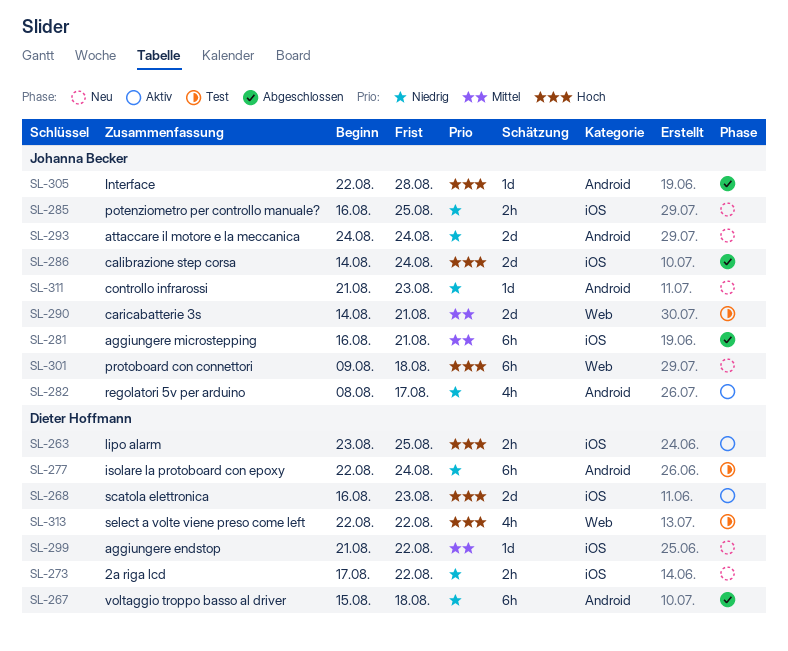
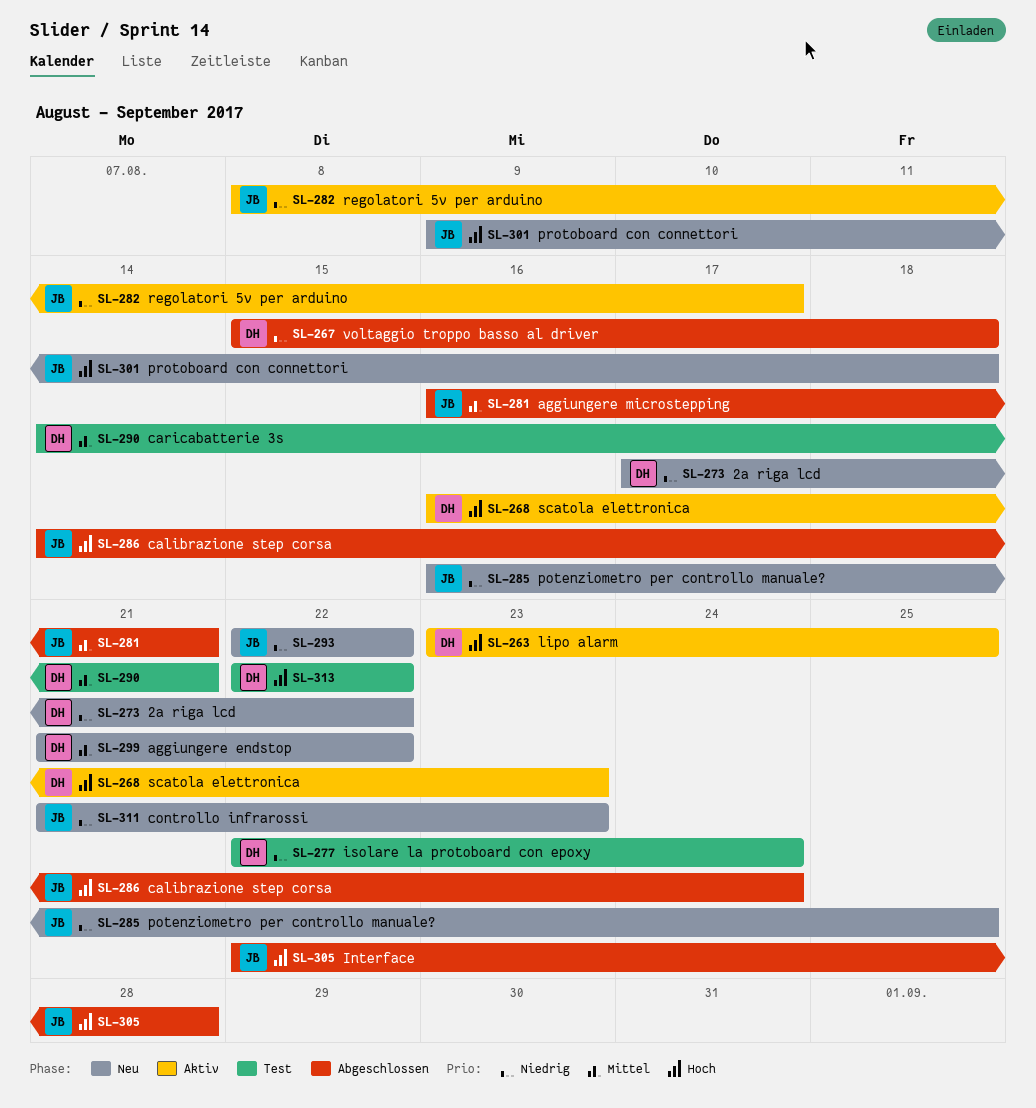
SL-290, owner: Johanna Becker -> Dieter Hoffmann
SL-293, start: Aug 24 -> Aug 22
SL-293, due: Aug 24 -> Aug 22

